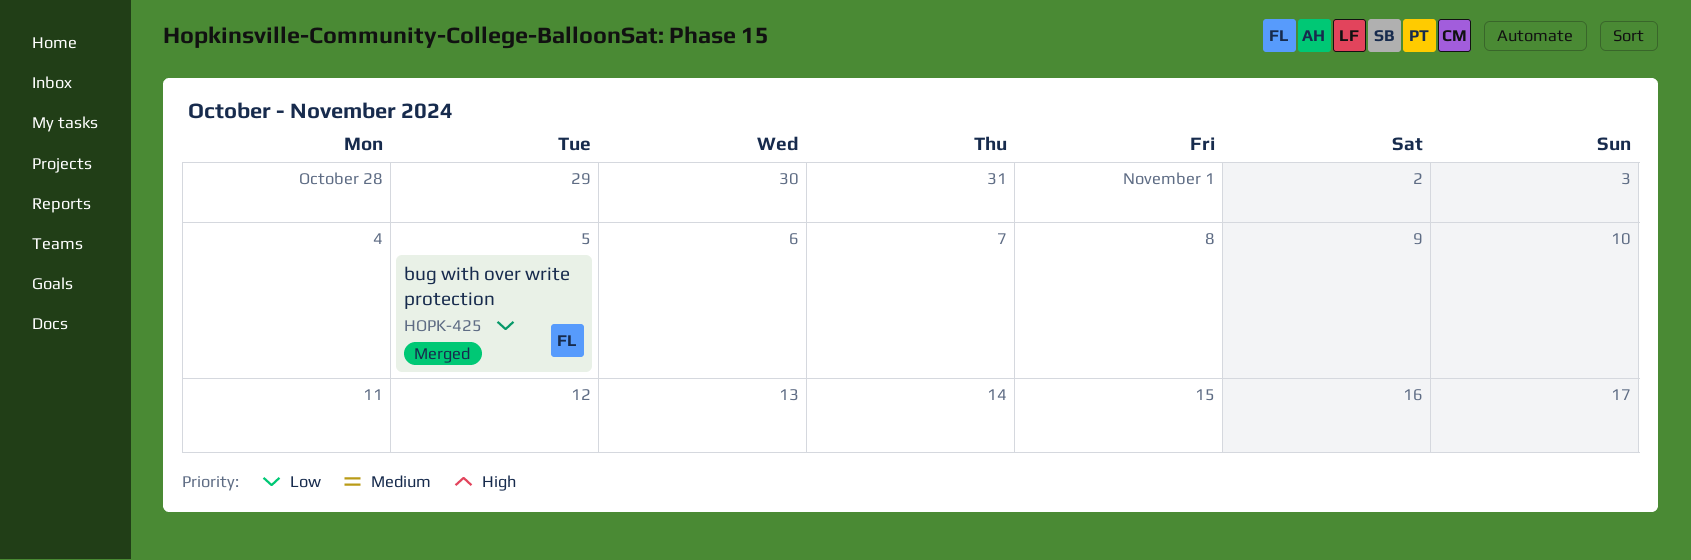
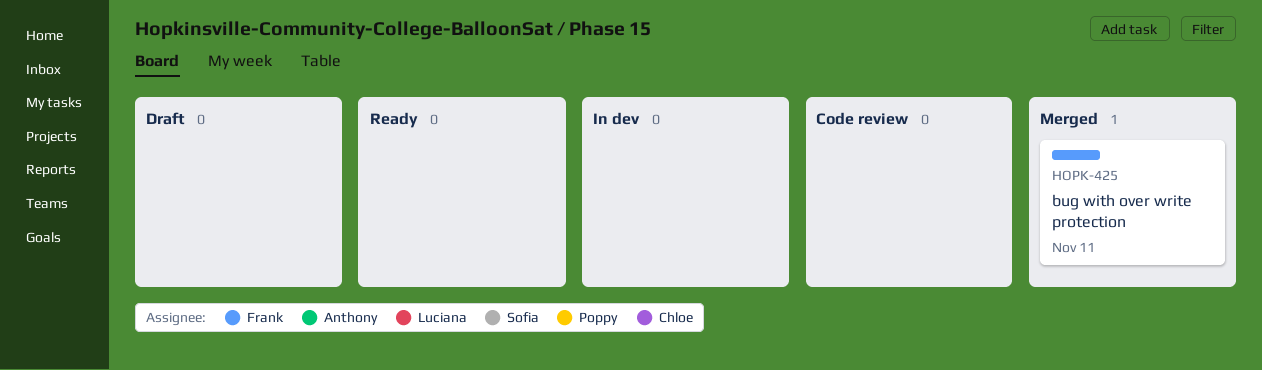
HOPK-425, due: Nov 5 -> Nov 11

